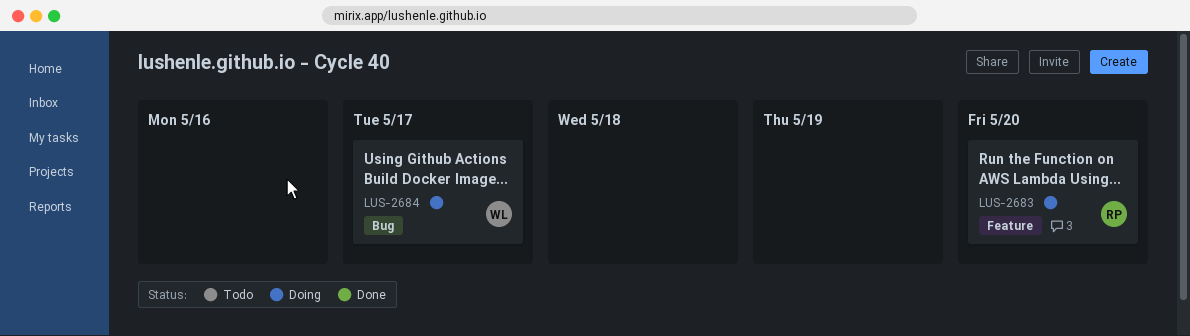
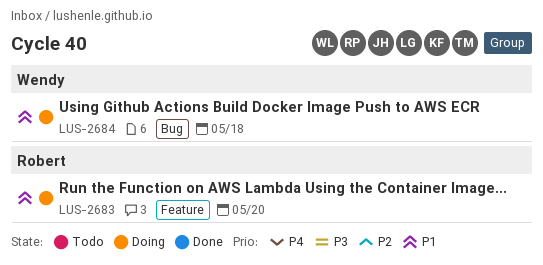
LUS-2684, due: May 17 -> May 18

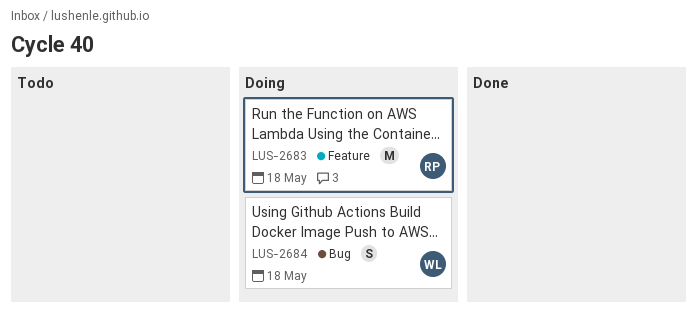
LUS-2683, due: May 20 -> May 18

